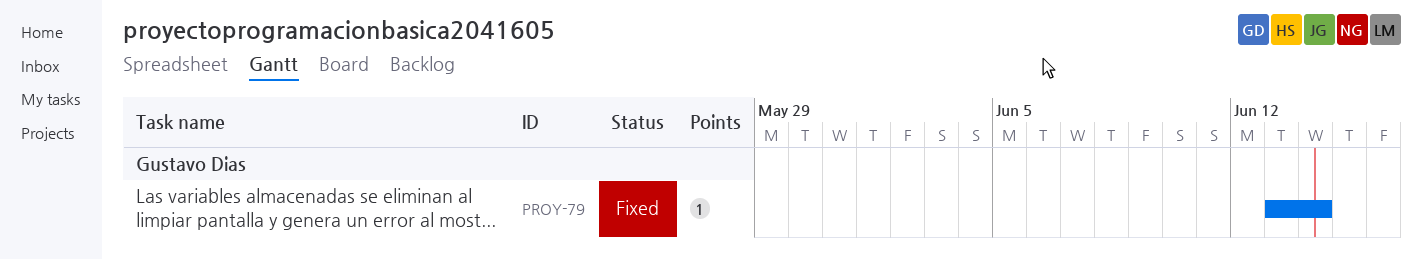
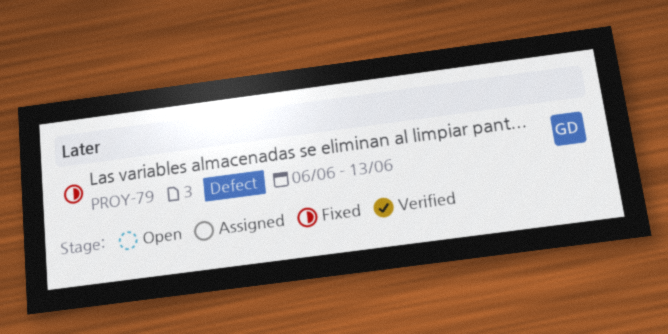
PROY-79, start: Jun 13 -> Jun 6
PROY-79, due: Jun 14 -> Jun 13

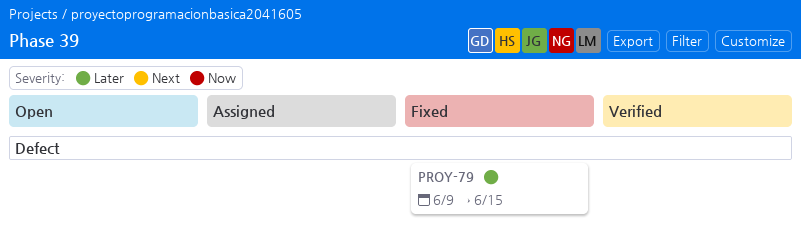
PROY-79, start: Jun 6 -> Jun 9
PROY-79, due: Jun 13 -> Jun 15

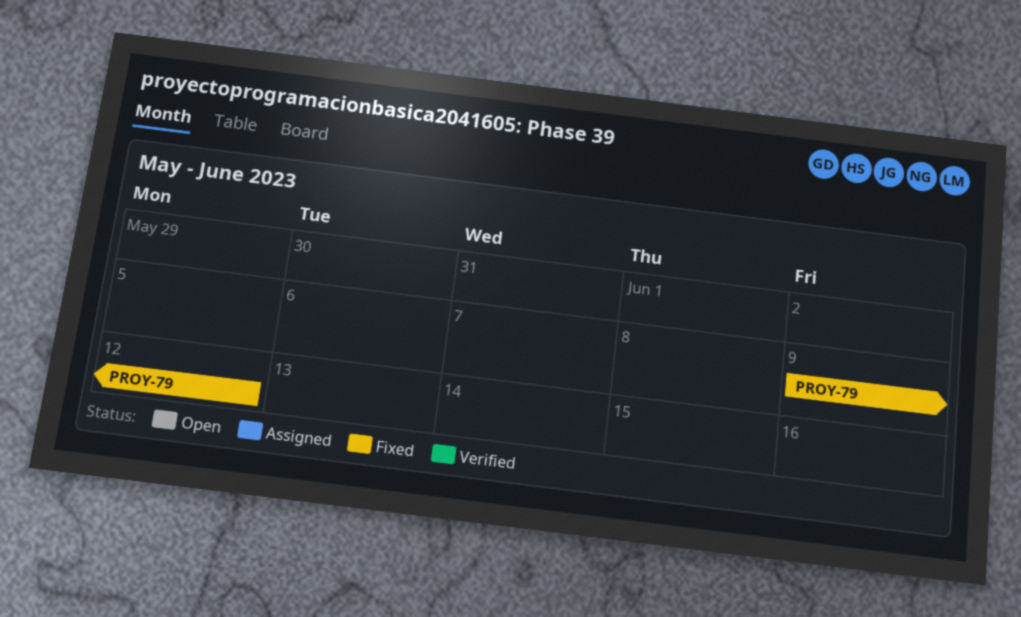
PROY-79, due: Jun 15 -> Jun 12

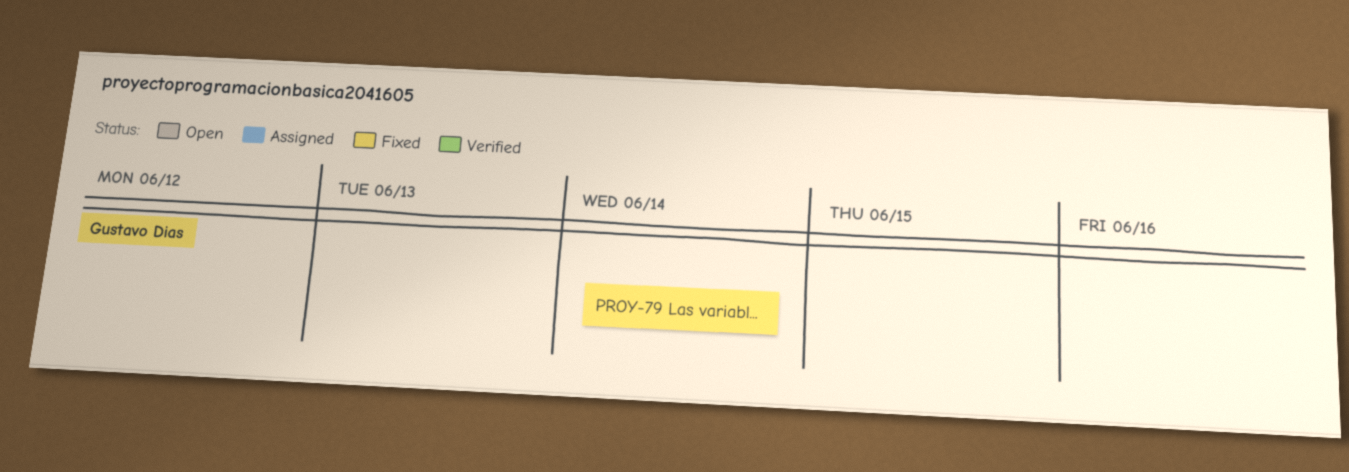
PROY-79, due: Jun 12 -> Jun 14

